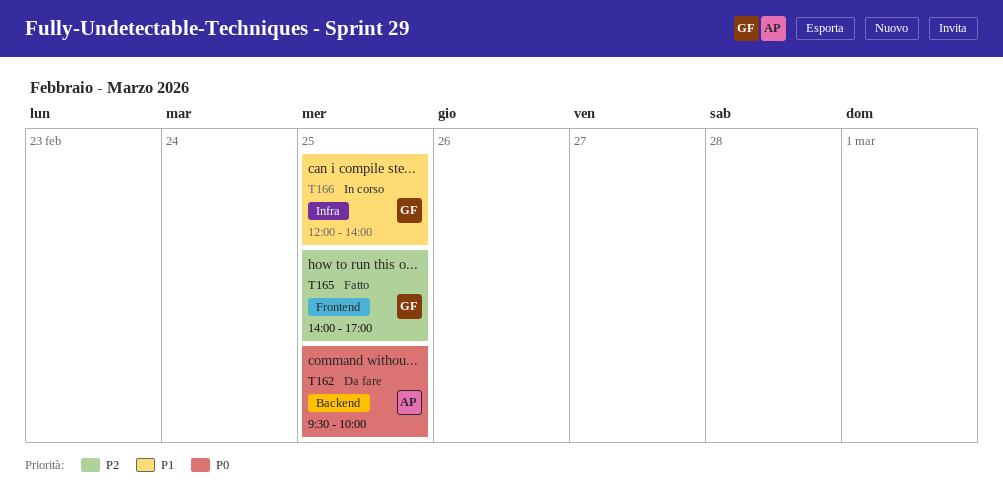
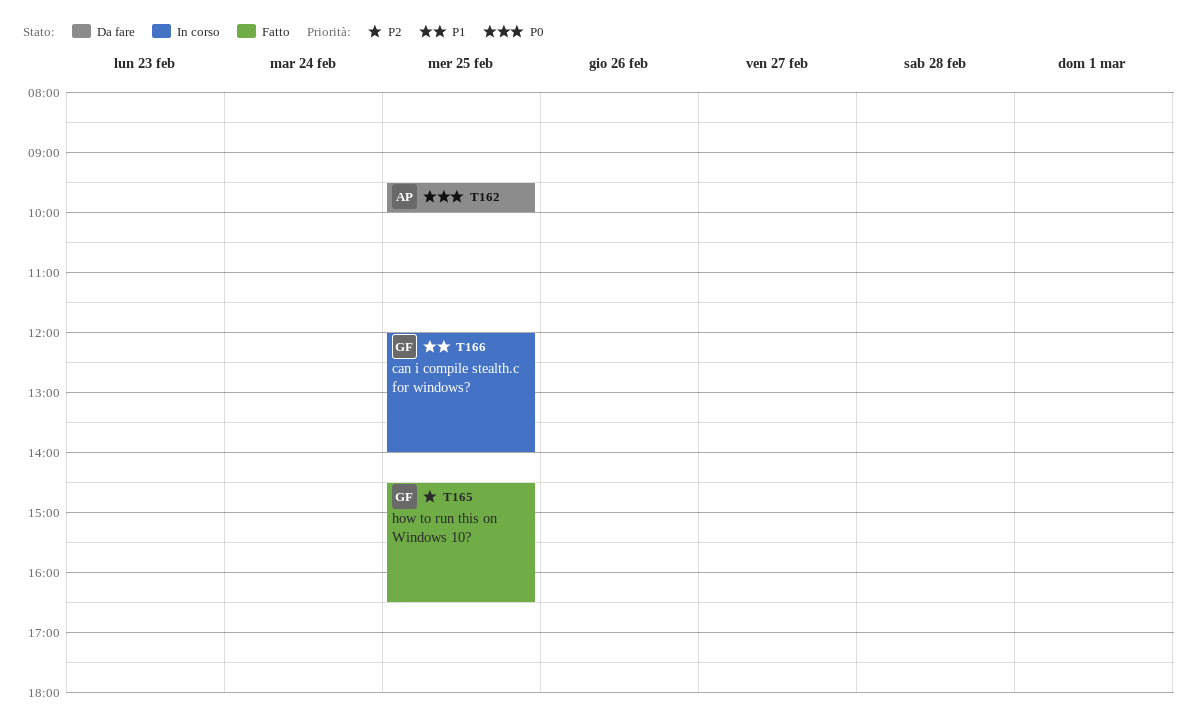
T165, begins: 14:00 -> 14:30
T165, ends: 17:00 -> 16:30

